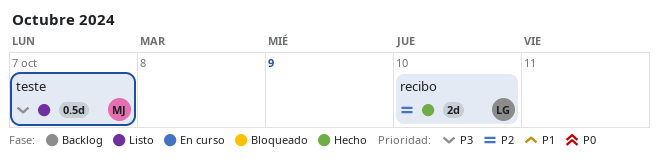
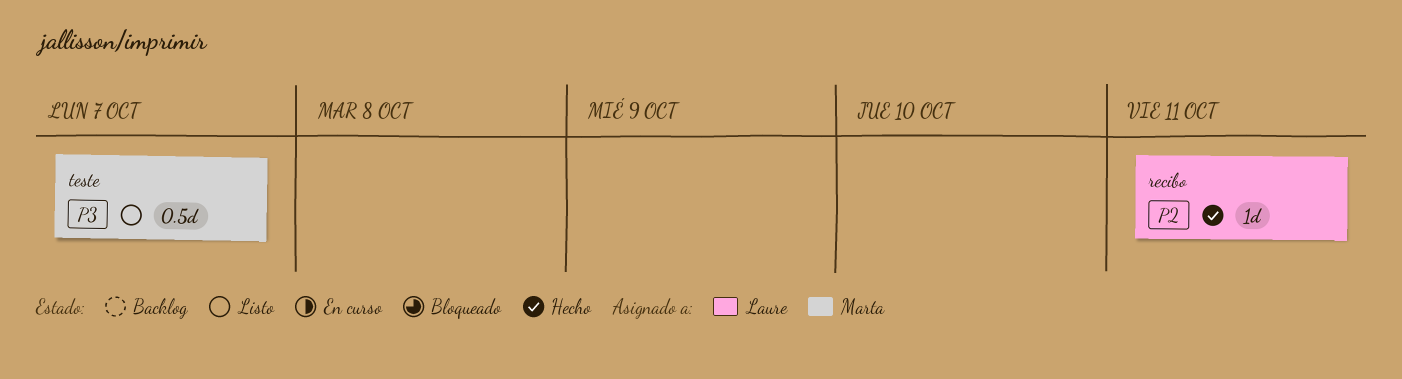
recibo, estimate: 2d -> 1d
recibo, due: Oct 10 -> Oct 11

